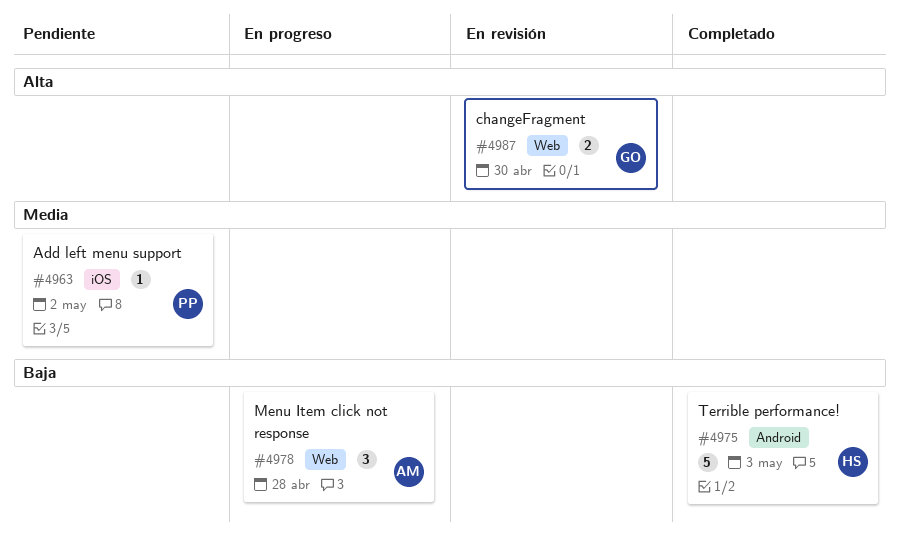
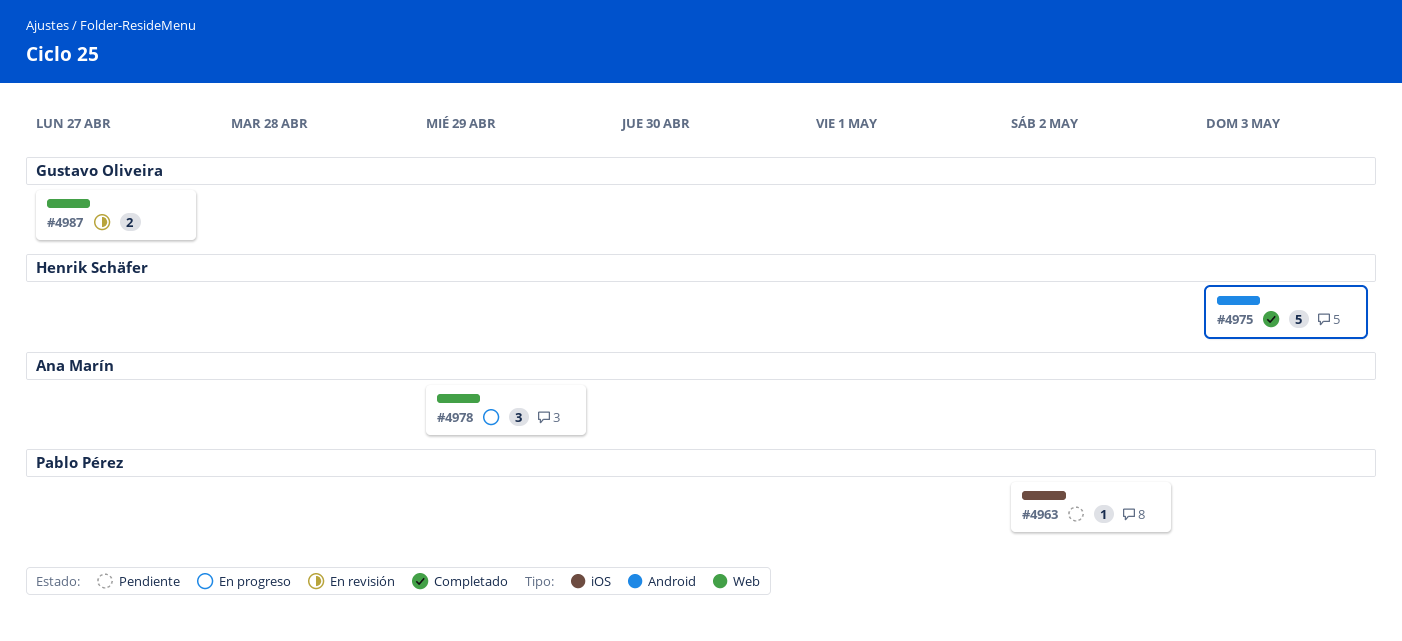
#4978, due: Apr 28 -> Apr 29
#4987, due: Apr 30 -> Apr 27

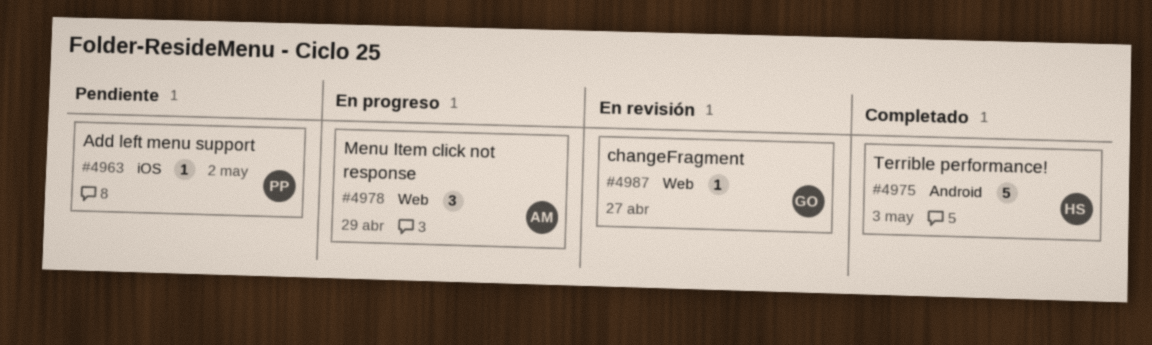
#4987, estimate: 2 -> 1

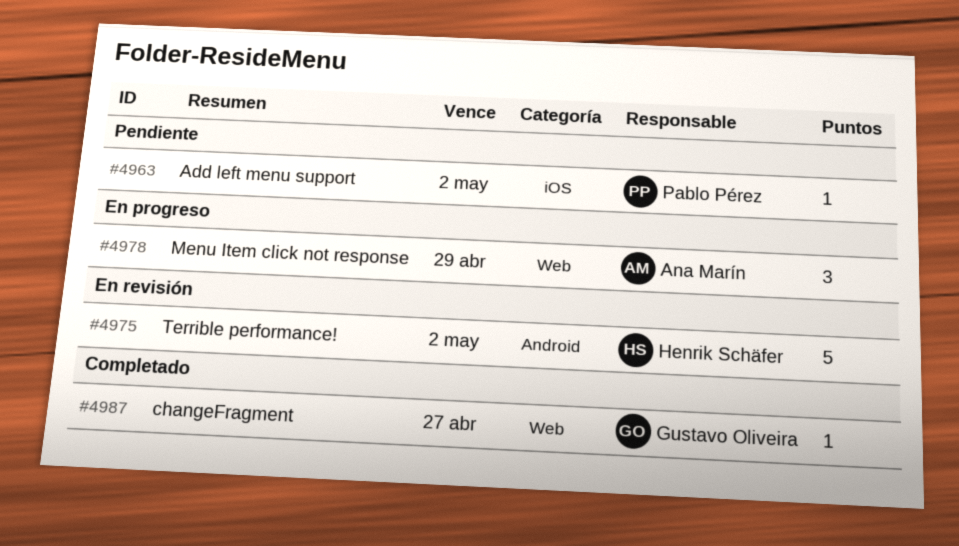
#4975, status: Completado -> En revisión
#4975, due: May 3 -> May 2
#4987, status: En revisión -> Completado

